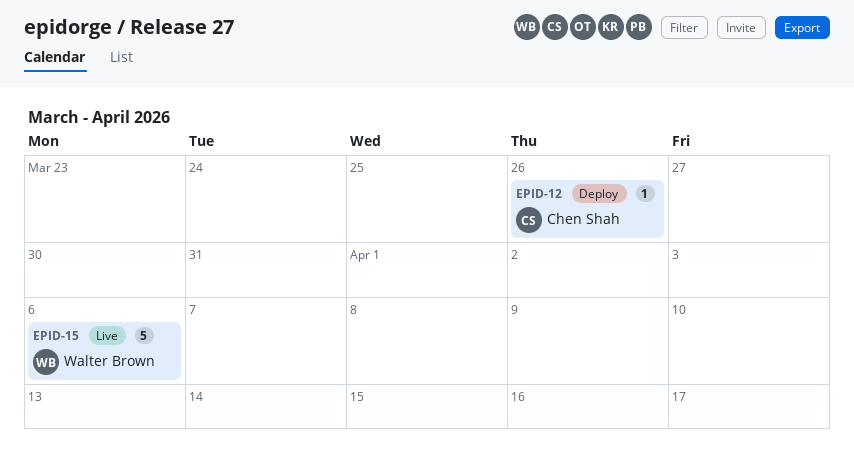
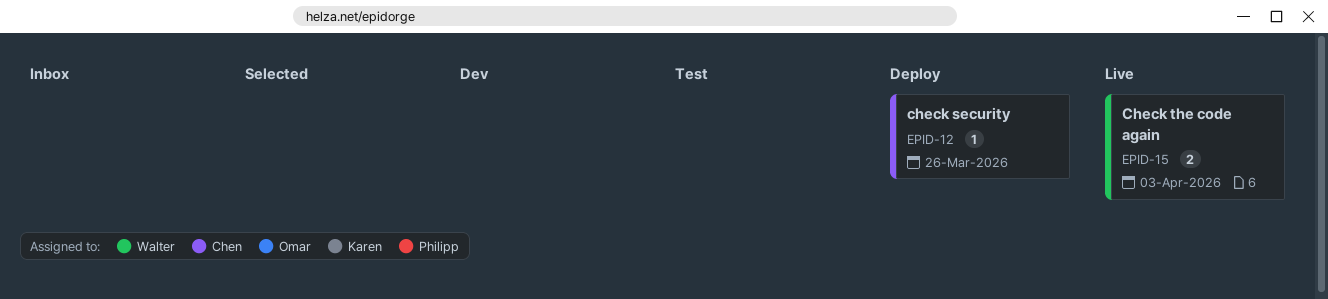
EPID-15, estimate: 5 -> 2
EPID-15, due: Apr 6 -> Apr 3

